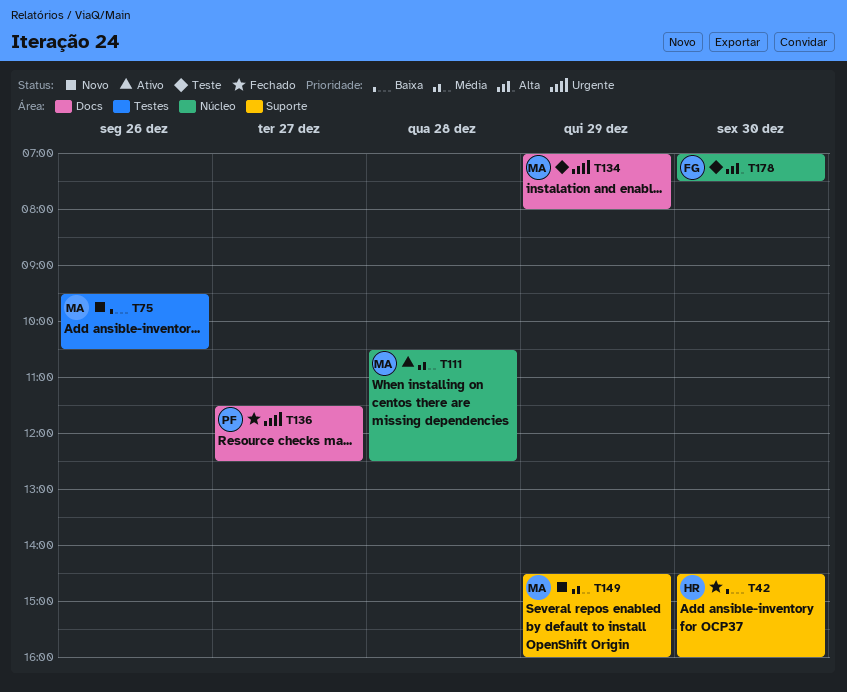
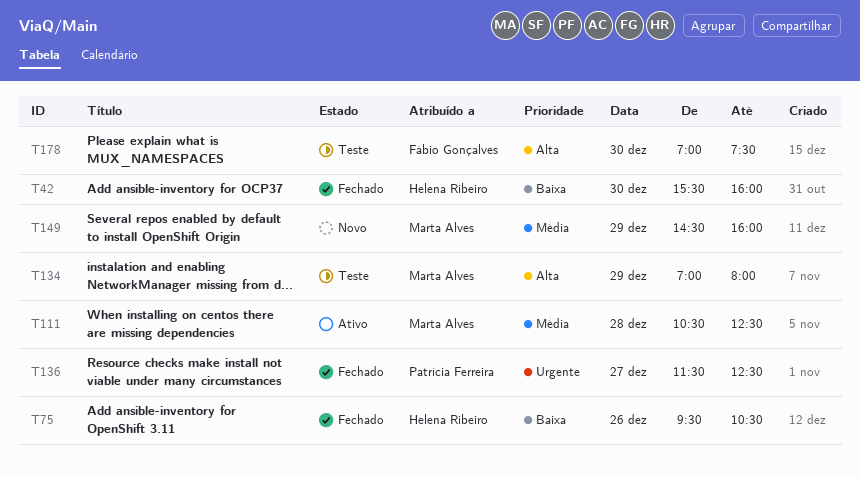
T42, begins: 14:30 -> 15:30
T75, status: Novo -> Fechado
T75, owner: Marta Alves -> Helena Ribeiro
T134, priority: Urgente -> Alta

